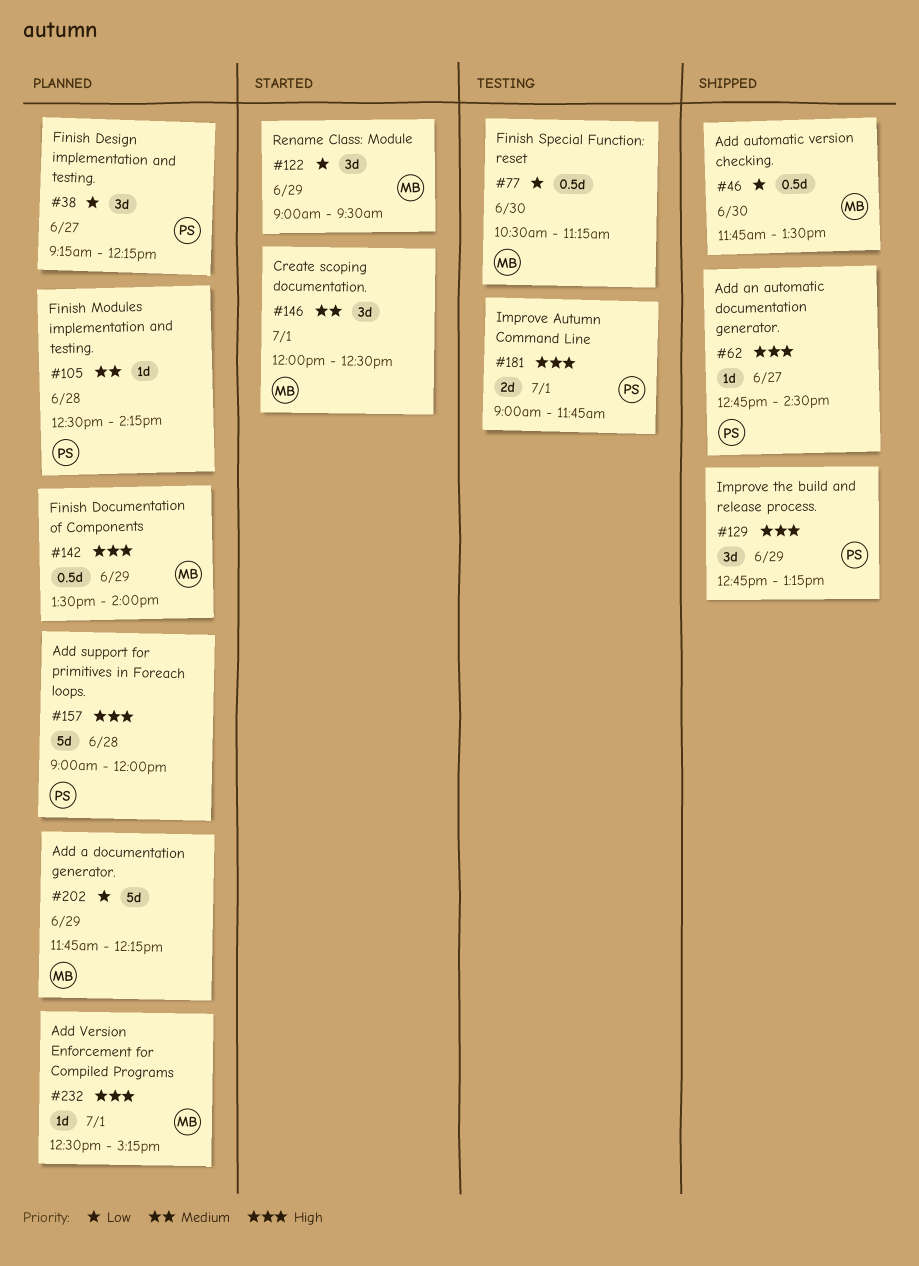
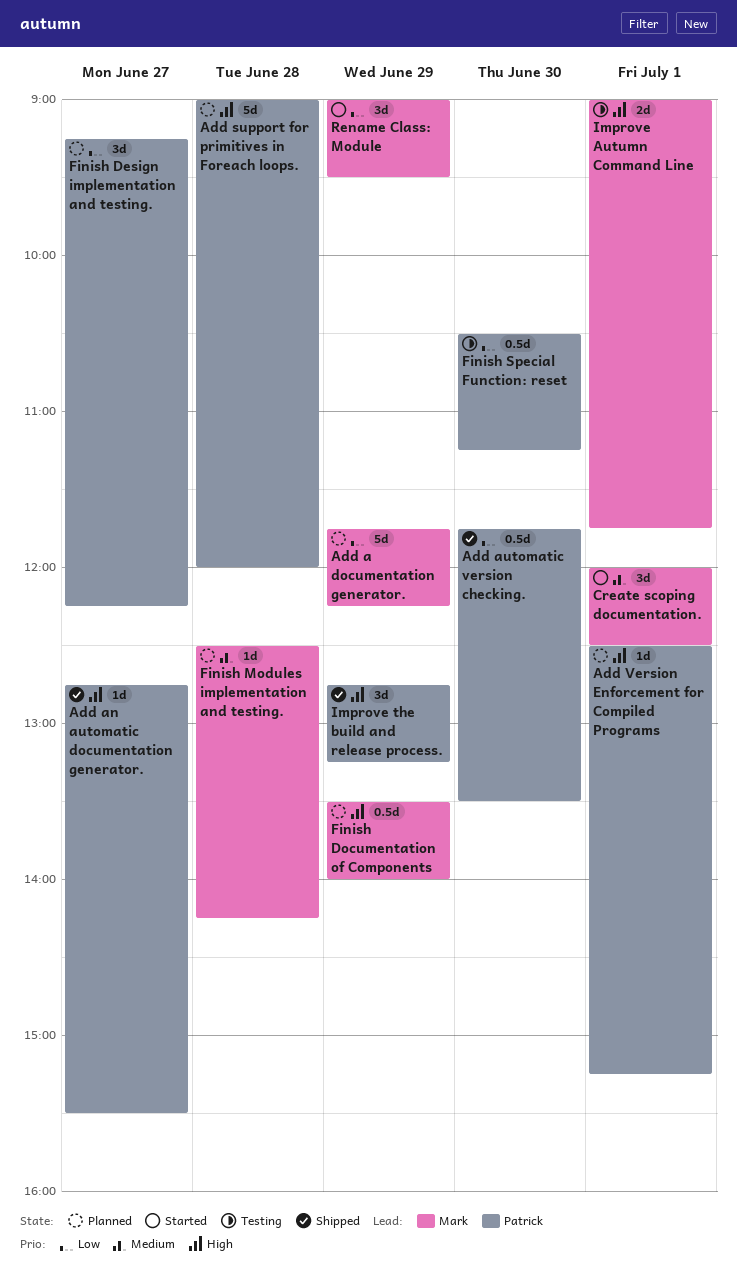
Add an automatic documentation generator., ends: 14:30 -> 15:30
Add automatic version checking., owner: Mark -> Patrick
Add Version Enforcement for Compiled Programs, owner: Mark -> Patrick
Finish Modules implementation and testing., owner: Patrick -> Mark
Finish Special Function: reset, owner: Mark -> Patrick
Improve Autumn Command Line, owner: Patrick -> Mark

